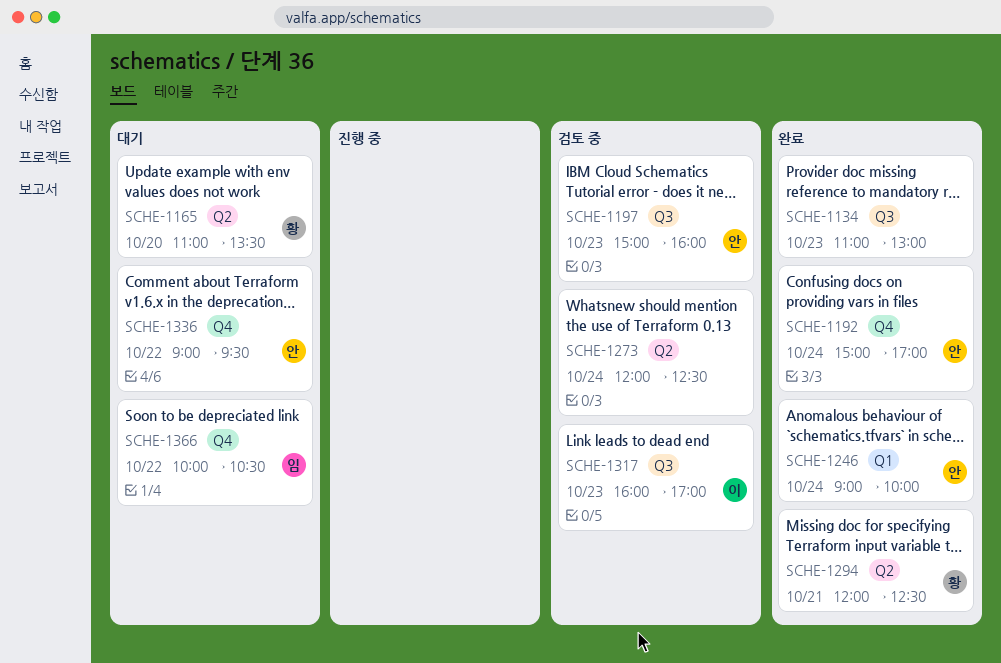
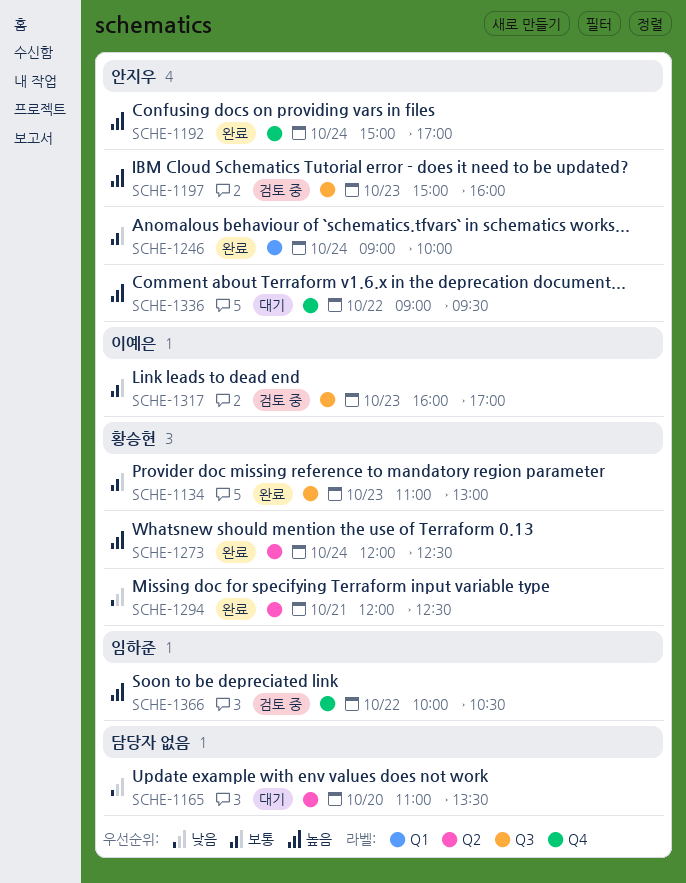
SCHE-1134, owner: none -> 황승현
SCHE-1165, owner: 황승현 -> none
SCHE-1273, status: 검토 중 -> 완료
SCHE-1273, owner: none -> 황승현
SCHE-1366, status: 대기 -> 검토 중

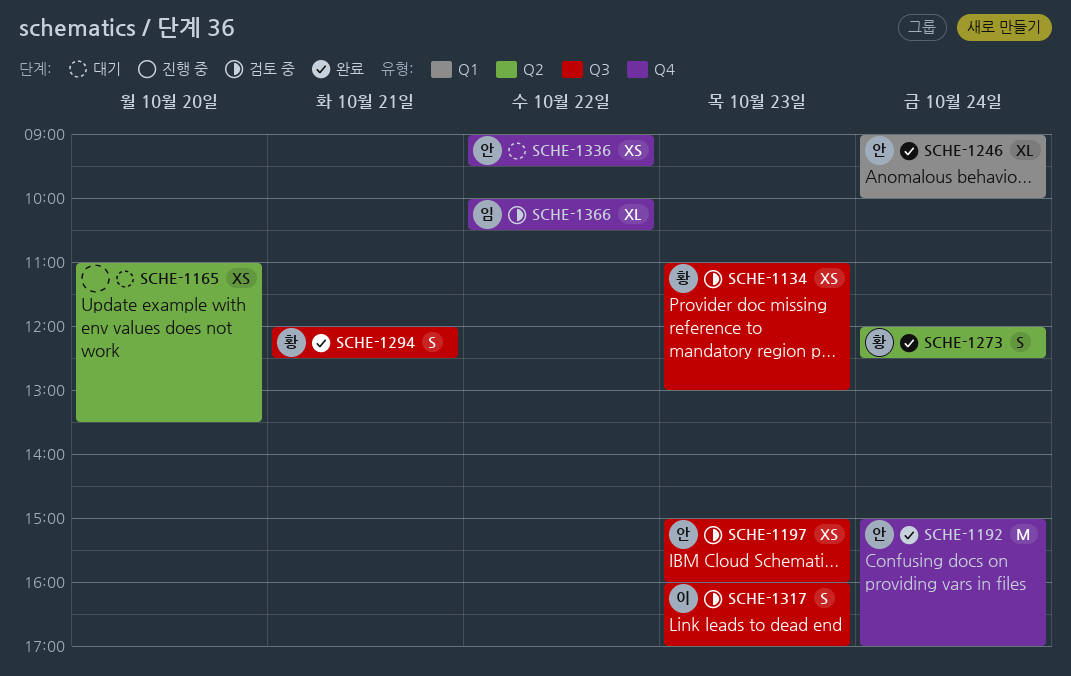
SCHE-1134, status: 완료 -> 검토 중
SCHE-1294, label: Q2 -> Q3

